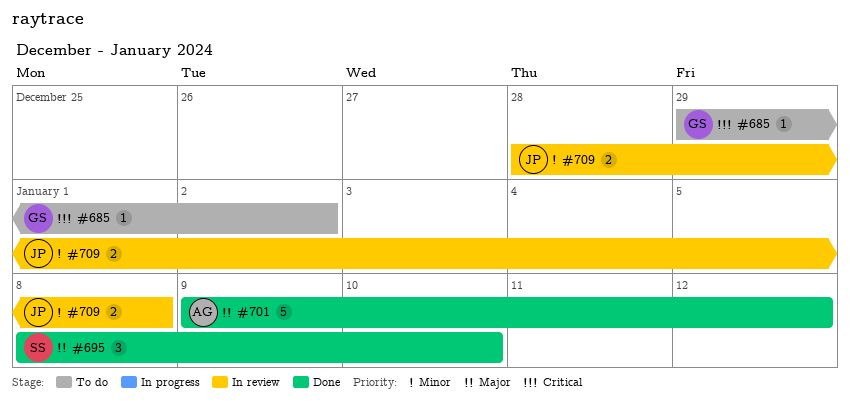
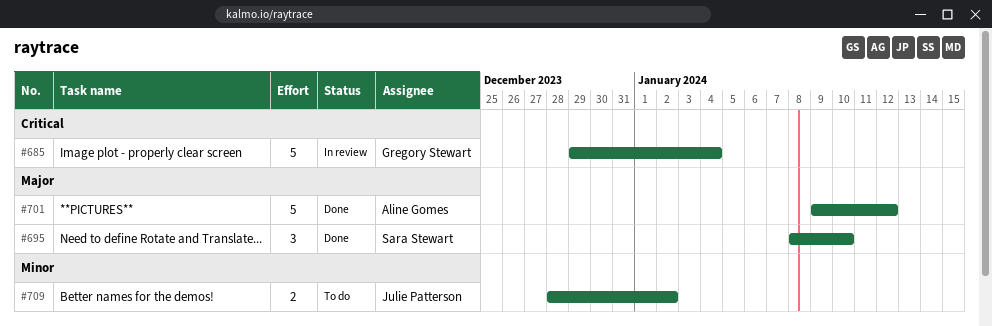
#685, status: To do -> In review
#685, estimate: 1 -> 5
#685, due: Jan 2 -> Jan 4
#709, status: In review -> To do
#709, due: Jan 8 -> Jan 2

